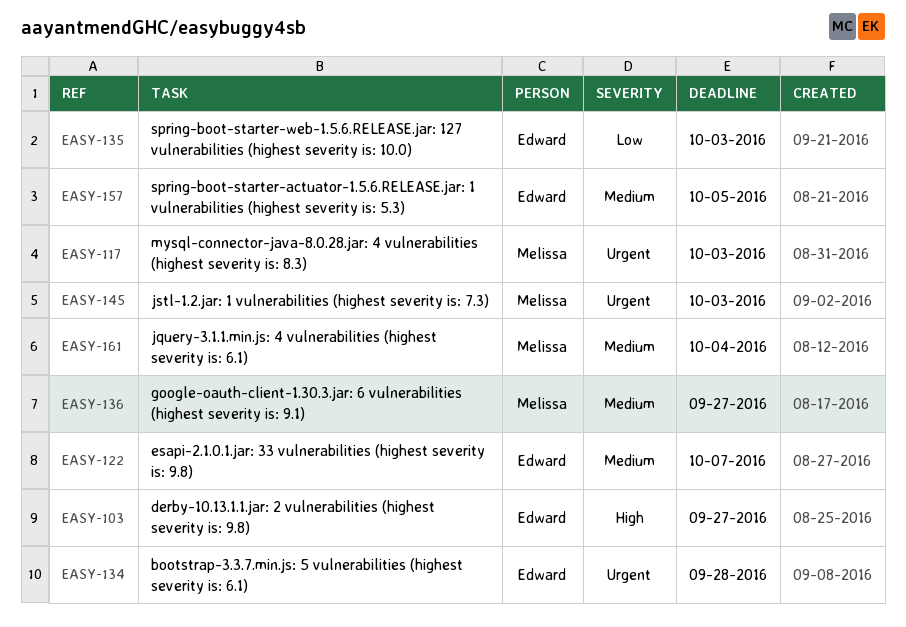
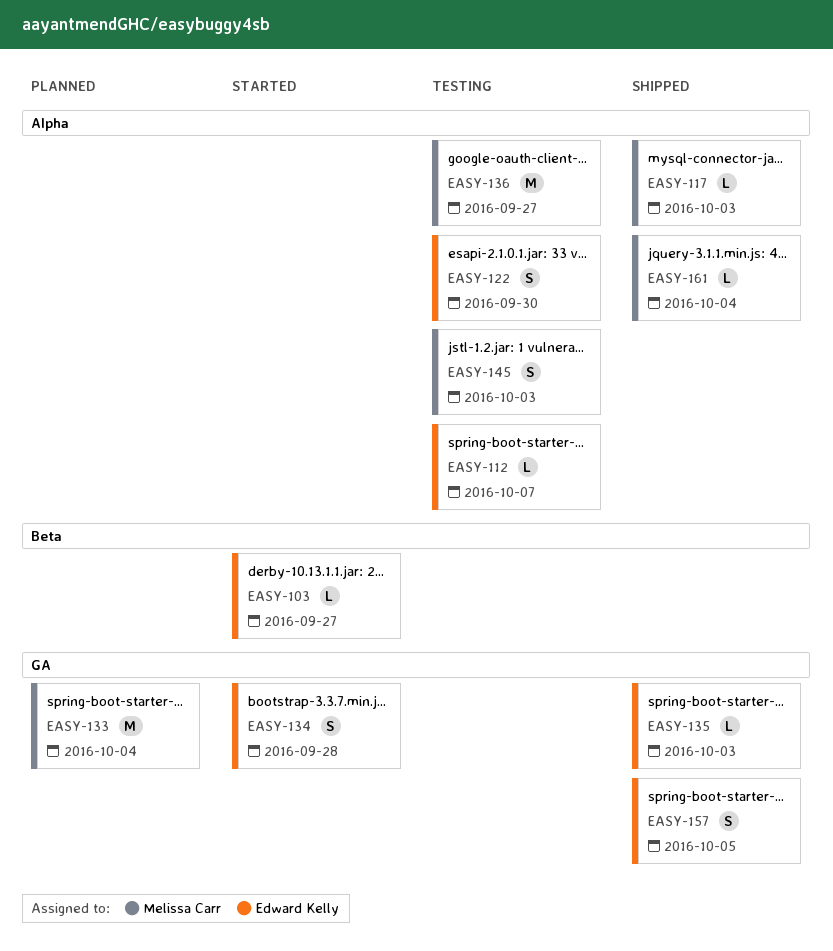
EASY-112: none -> present
EASY-122, due: Oct 7 -> Sep 30
EASY-133: none -> present

